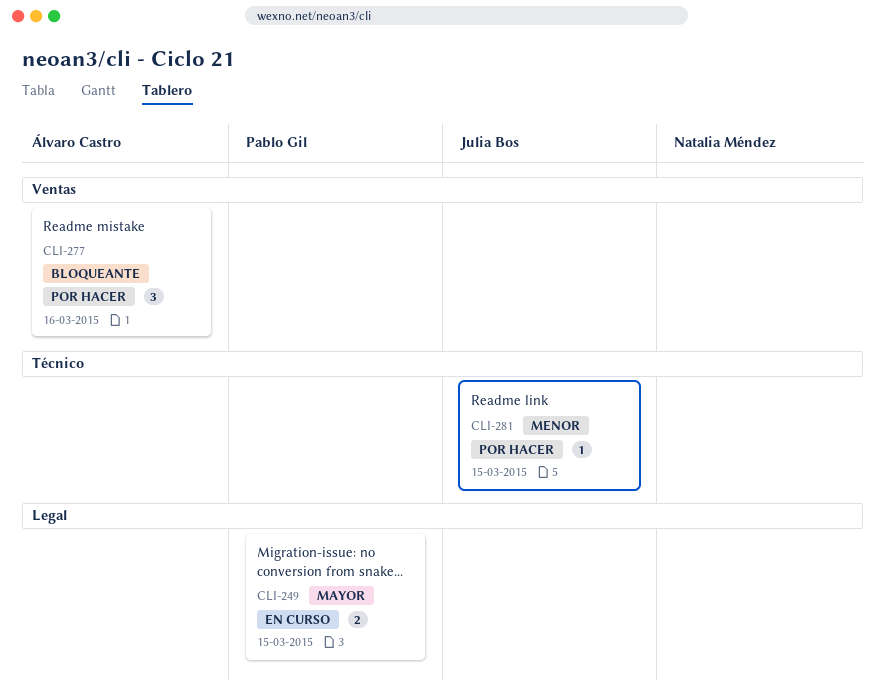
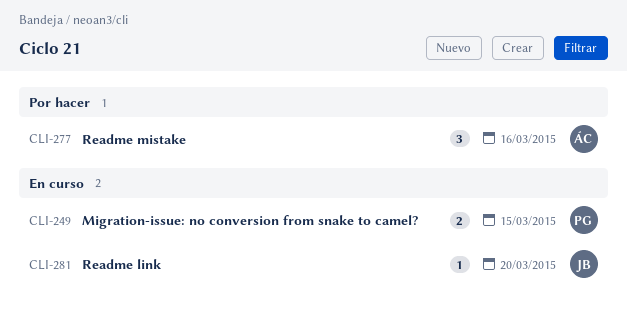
CLI-281, status: Por hacer -> En curso
CLI-281, due: Mar 15 -> Mar 20

